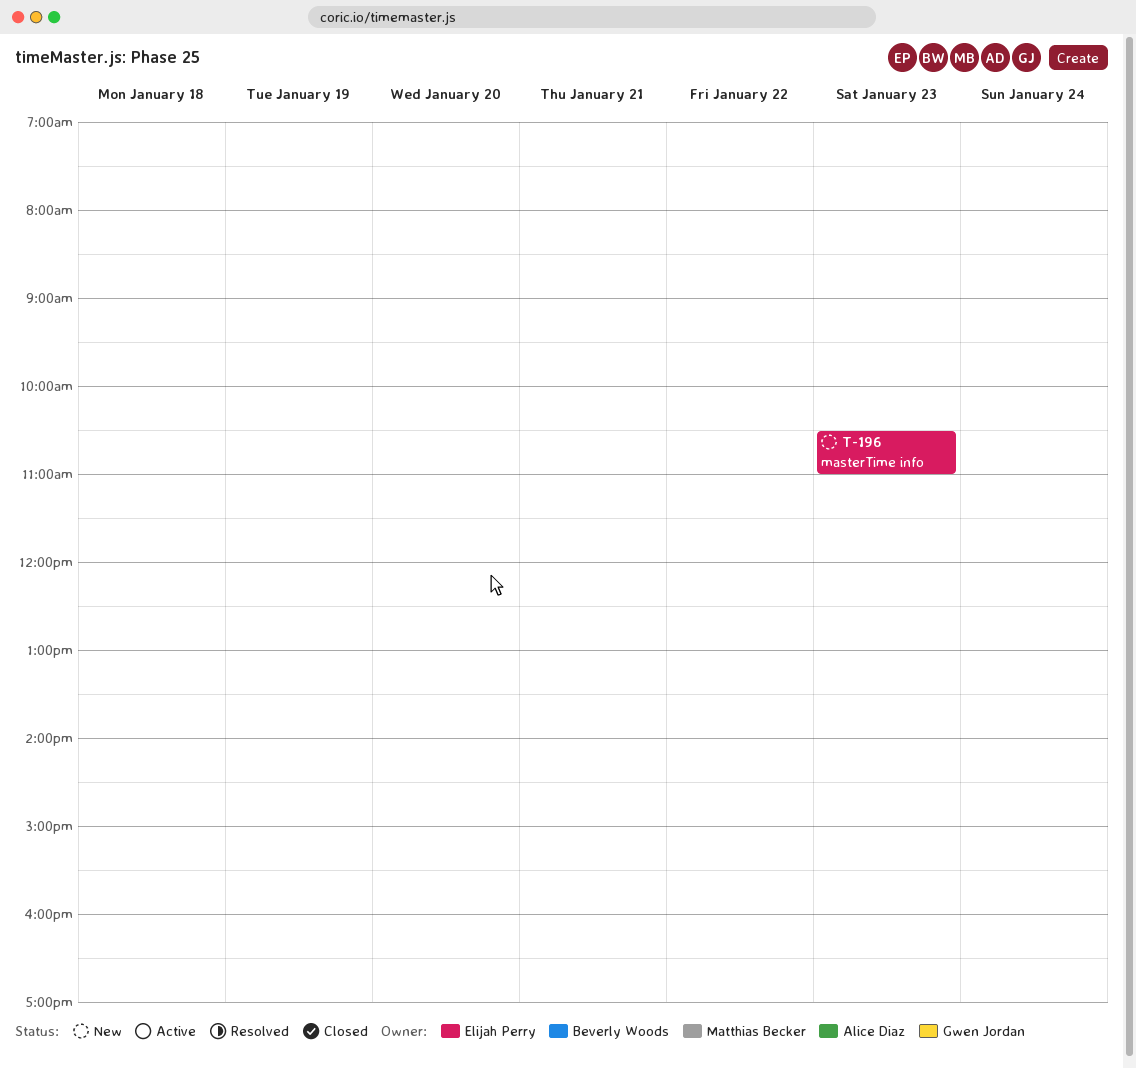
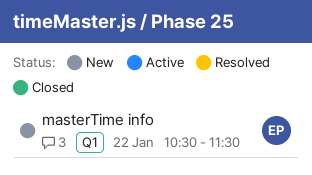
masterTime info, day: Jan 23 -> Jan 22
masterTime info, ends: 11:00 -> 11:30

